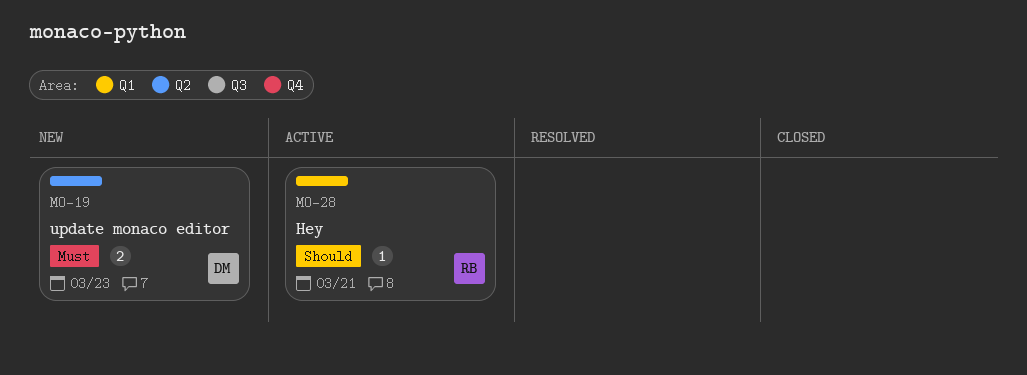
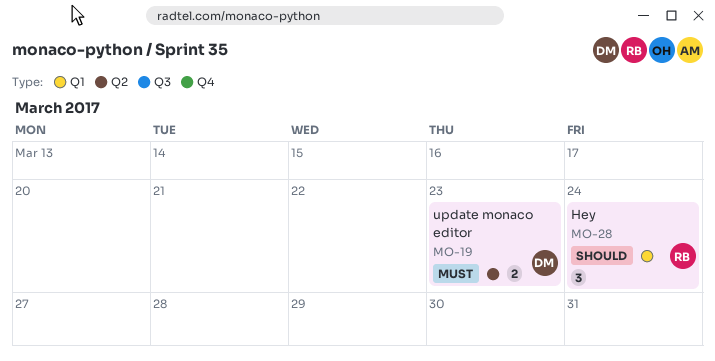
MO-28, estimate: 1 -> 3
MO-28, due: Mar 21 -> Mar 24

